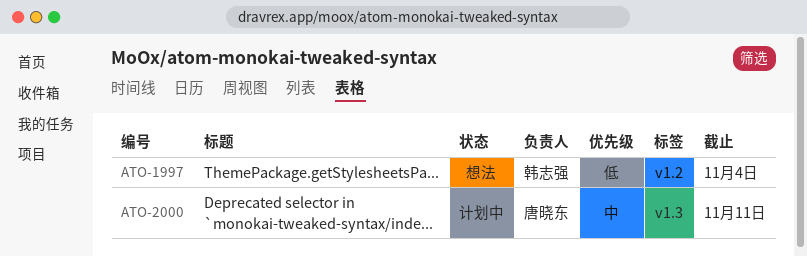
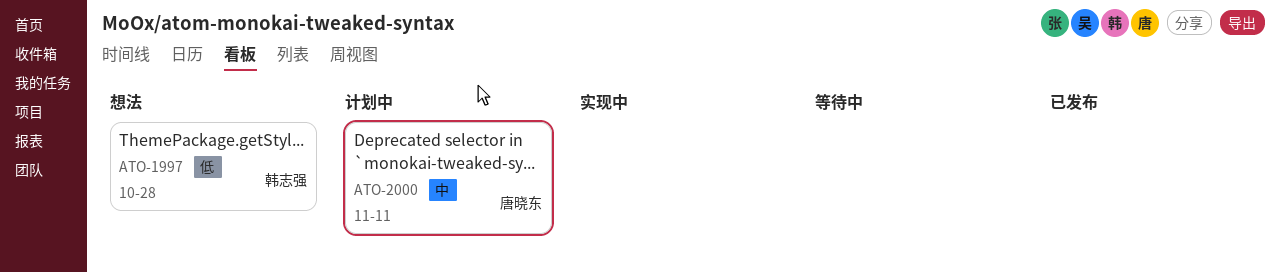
ATO-1997, due: Nov 4 -> Oct 28

